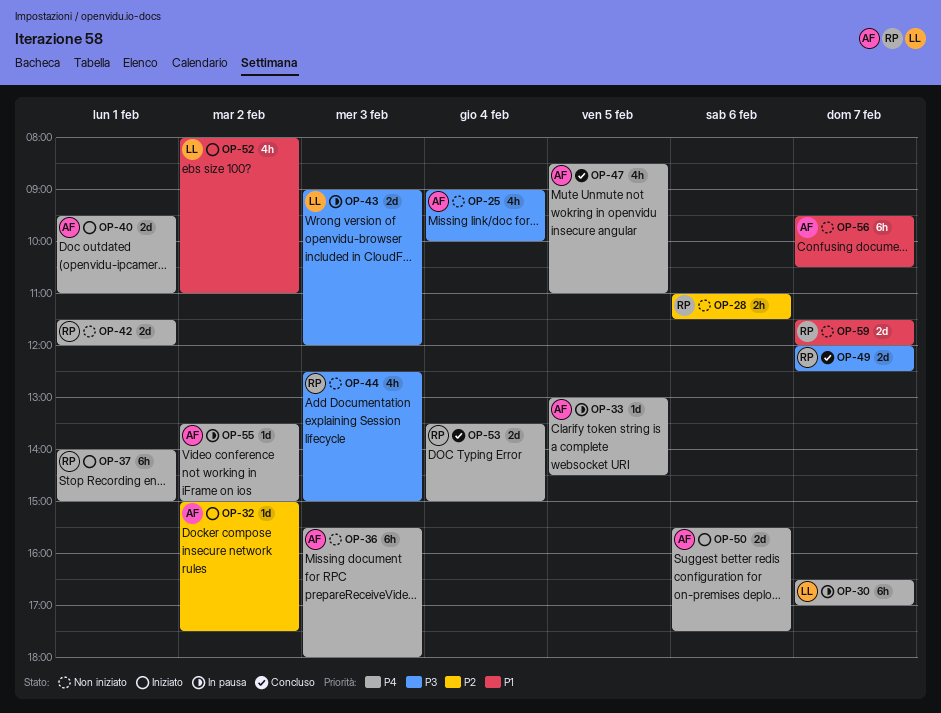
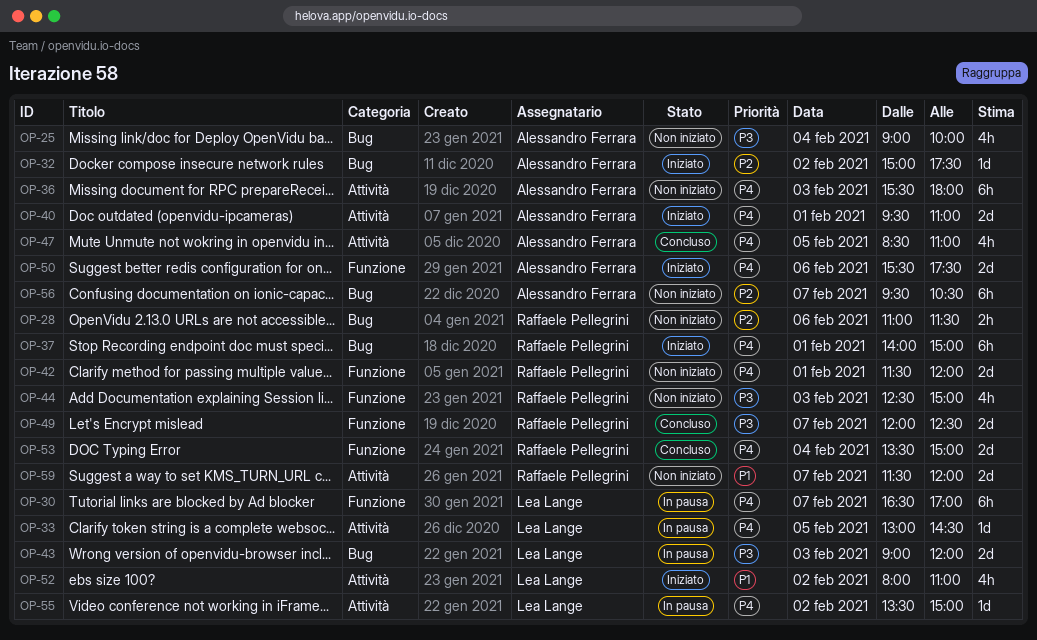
OP-33, owner: Alessandro Ferrara -> Lea Lange
OP-55, owner: Alessandro Ferrara -> Lea Lange
OP-56, priority: P1 -> P2

